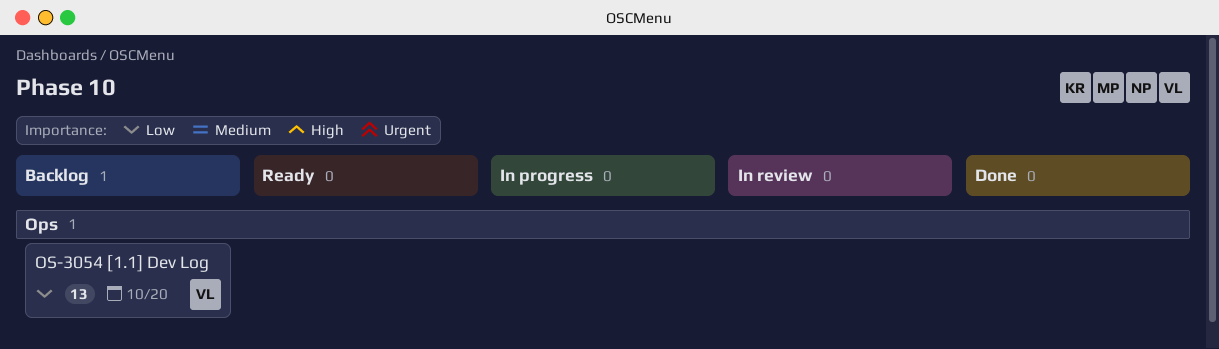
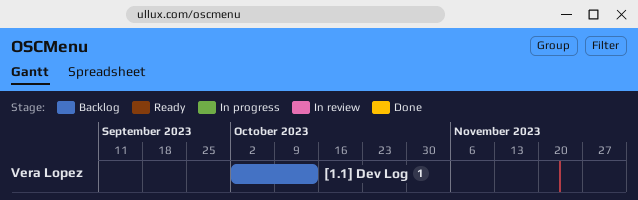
[1.1] Dev Log, estimate: 13 -> 1
[1.1] Dev Log, due: Oct 20 -> Oct 13

